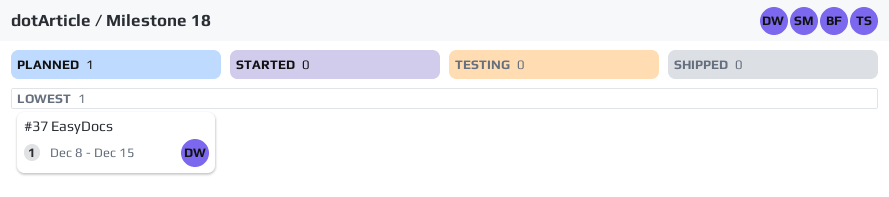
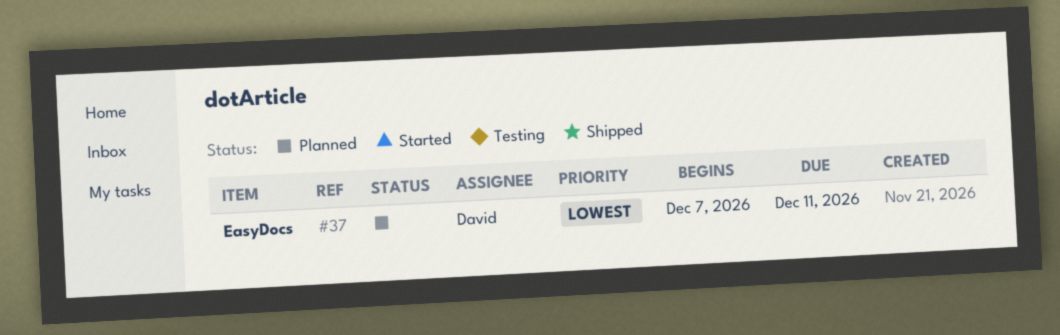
#37, start: Dec 8 -> Dec 7
#37, due: Dec 15 -> Dec 11

